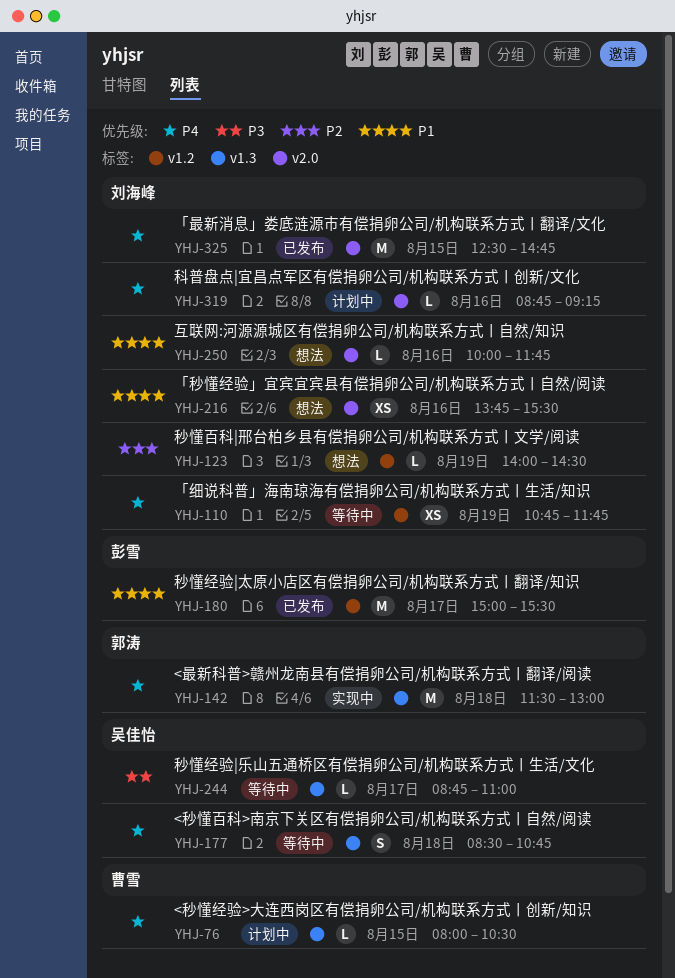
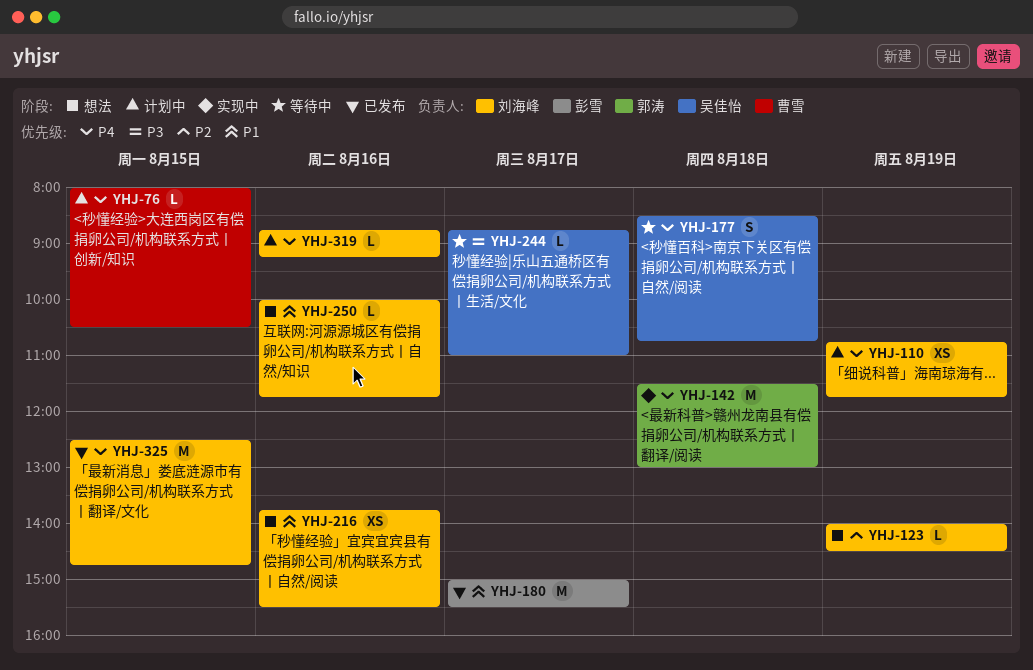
YHJ-110, status: 等待中 -> 计划中

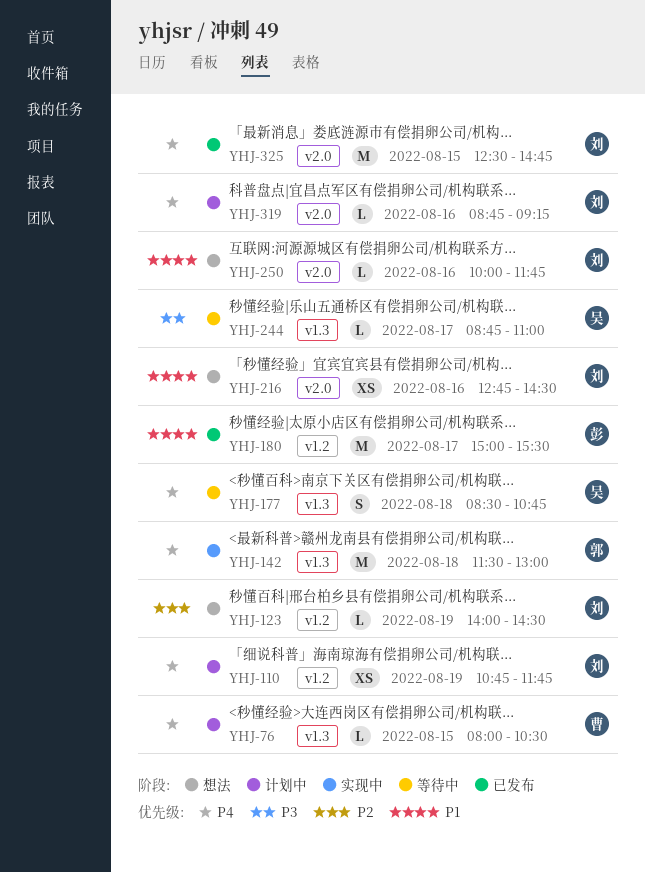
YHJ-216, begins: 13:45 -> 12:45
YHJ-216, ends: 15:30 -> 14:30

